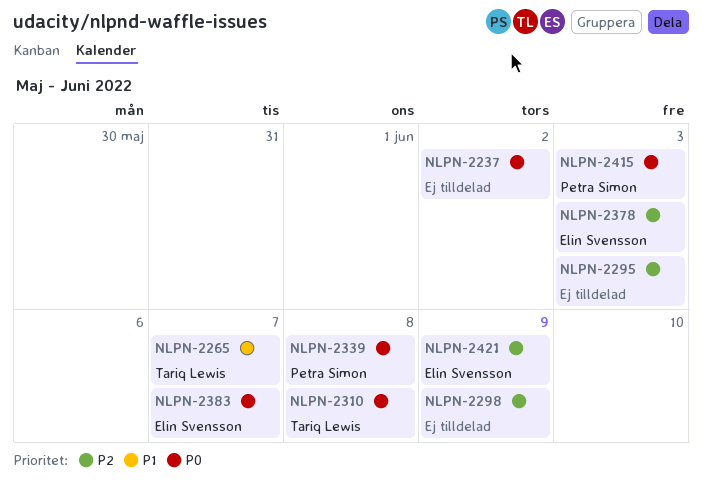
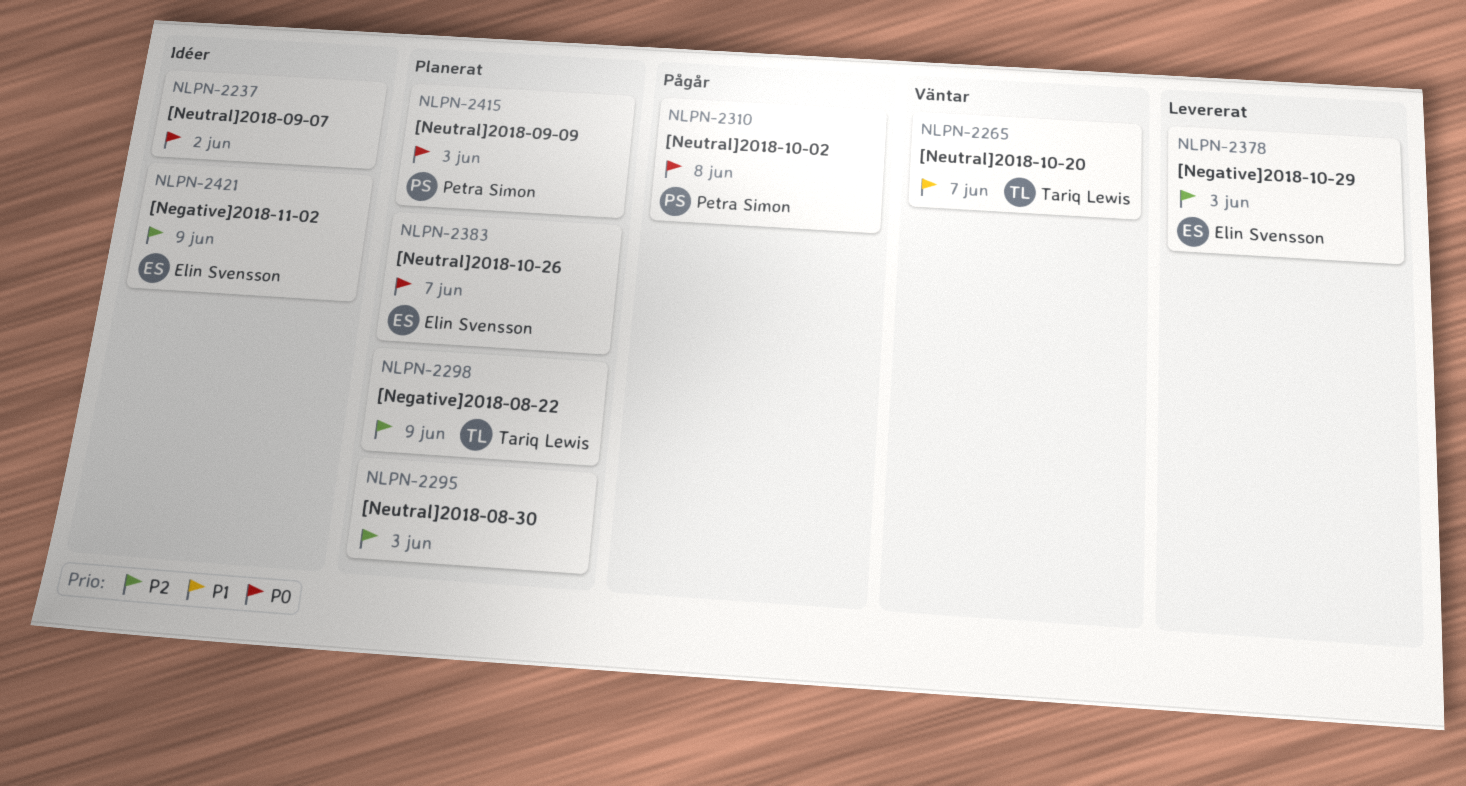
NLPN-2298, owner: none -> Tariq Lewis
NLPN-2310, owner: Tariq Lewis -> Petra Simon
NLPN-2339: present -> none

